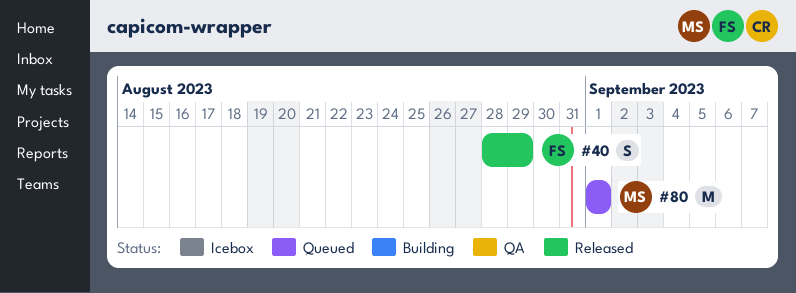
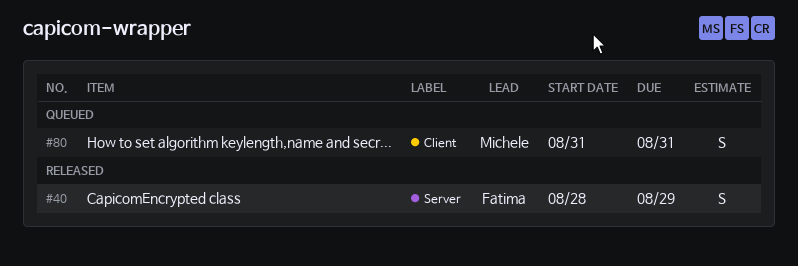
#80, estimate: M -> S
#80, start: Sep 1 -> Aug 31
#80, due: Sep 1 -> Aug 31

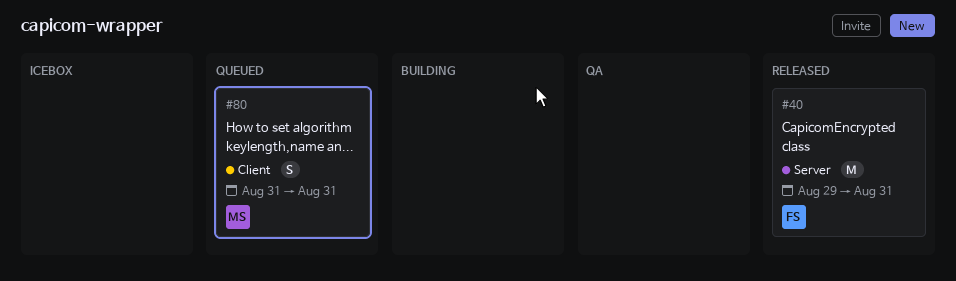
#40, estimate: S -> M
#40, start: Aug 28 -> Aug 29
#40, due: Aug 29 -> Aug 31

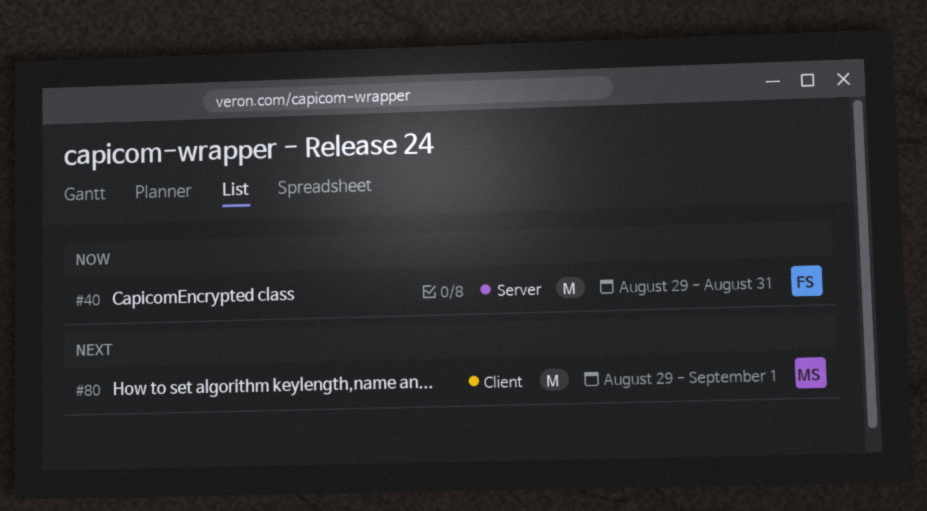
#80, estimate: S -> M
#80, start: Aug 31 -> Aug 29
#80, due: Aug 31 -> Sep 1

